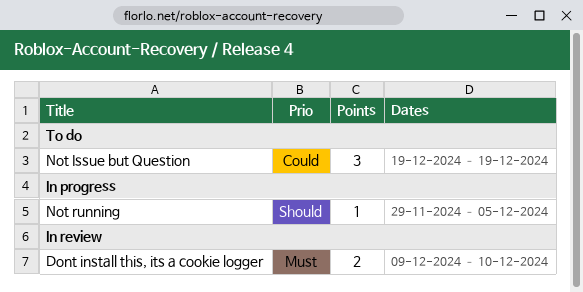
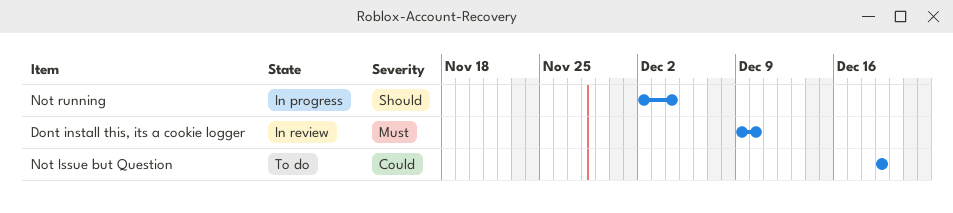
Not running, start: Nov 29 -> Dec 2
Not running, due: Dec 5 -> Dec 4

